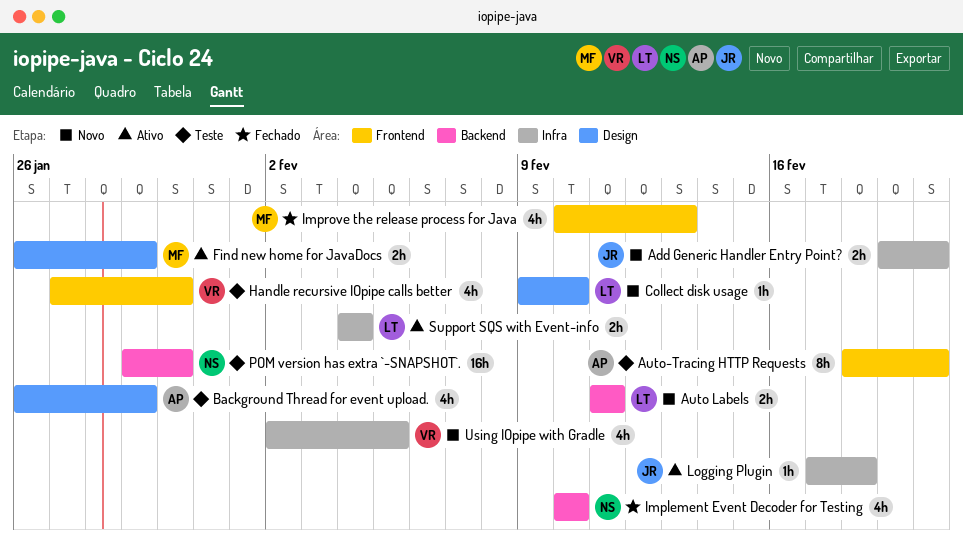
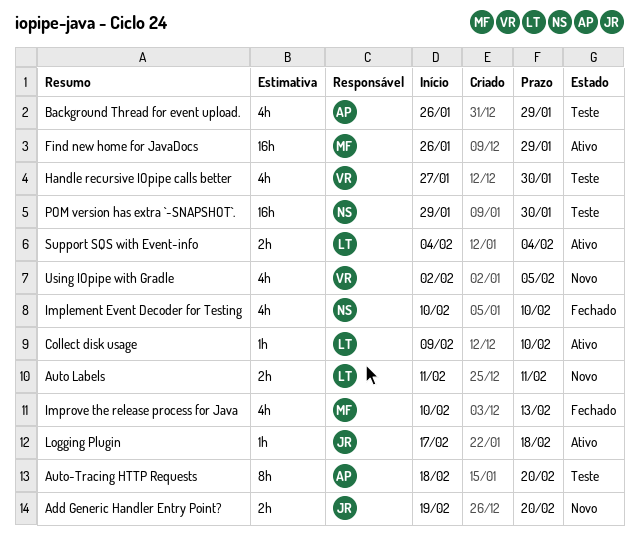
Collect disk usage, status: Novo -> Ativo
Find new home for JavaDocs, estimate: 2h -> 16h

